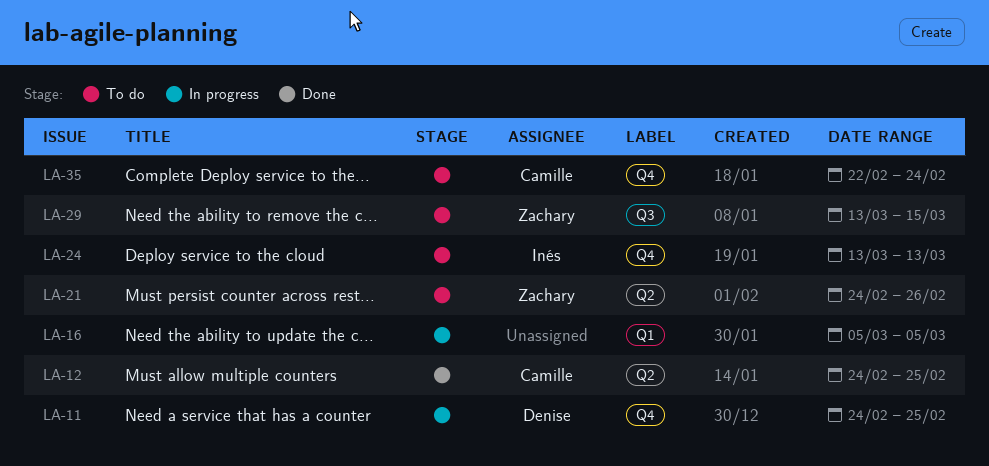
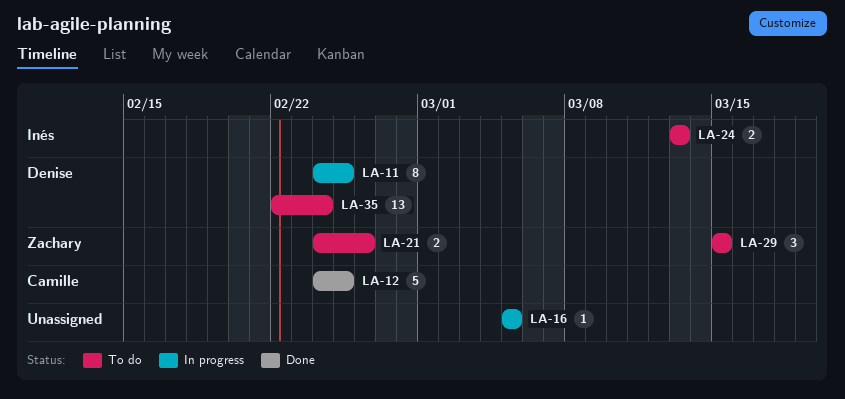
LA-29, start: Mar 13 -> Mar 15
LA-35, owner: Camille -> Denise

